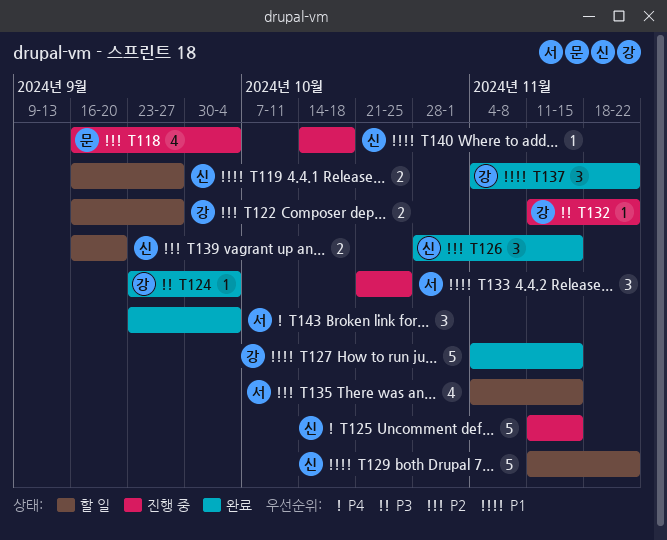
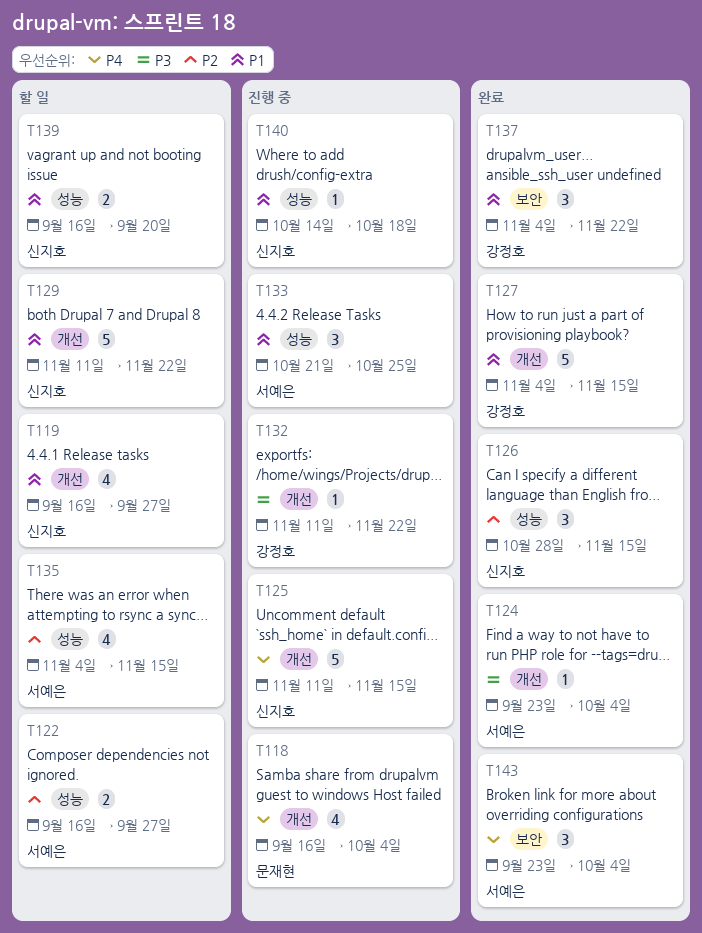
T118, priority: P2 -> P4
T119, estimate: 2 -> 4
T122, owner: 강정호 -> 서예은
T124, owner: 강정호 -> 서예은
T139, priority: P2 -> P1

